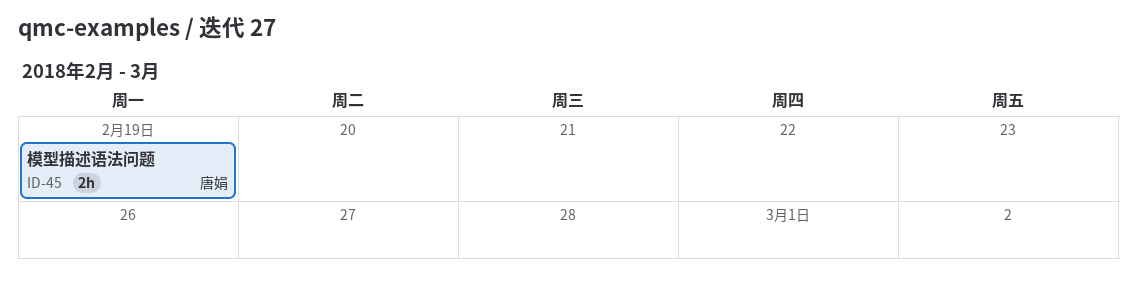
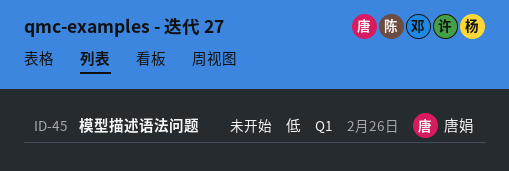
ID-45, due: Feb 19 -> Feb 26

